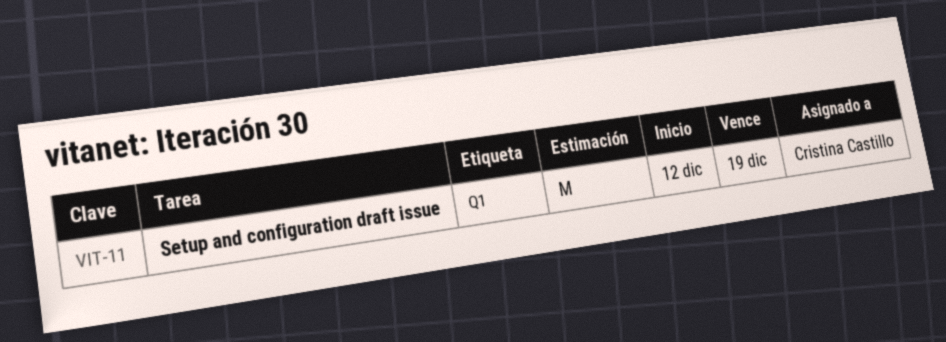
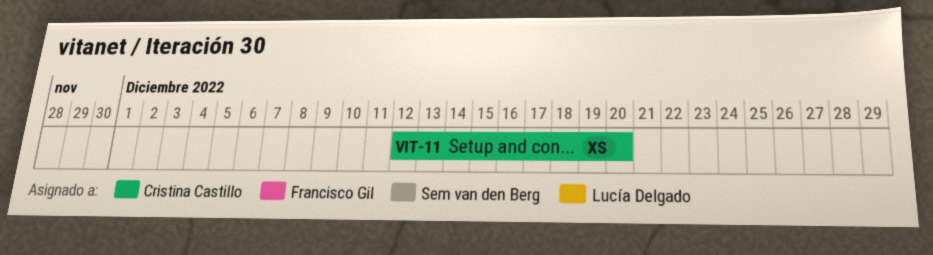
VIT-11, estimate: M -> XS
VIT-11, due: Dec 19 -> Dec 20

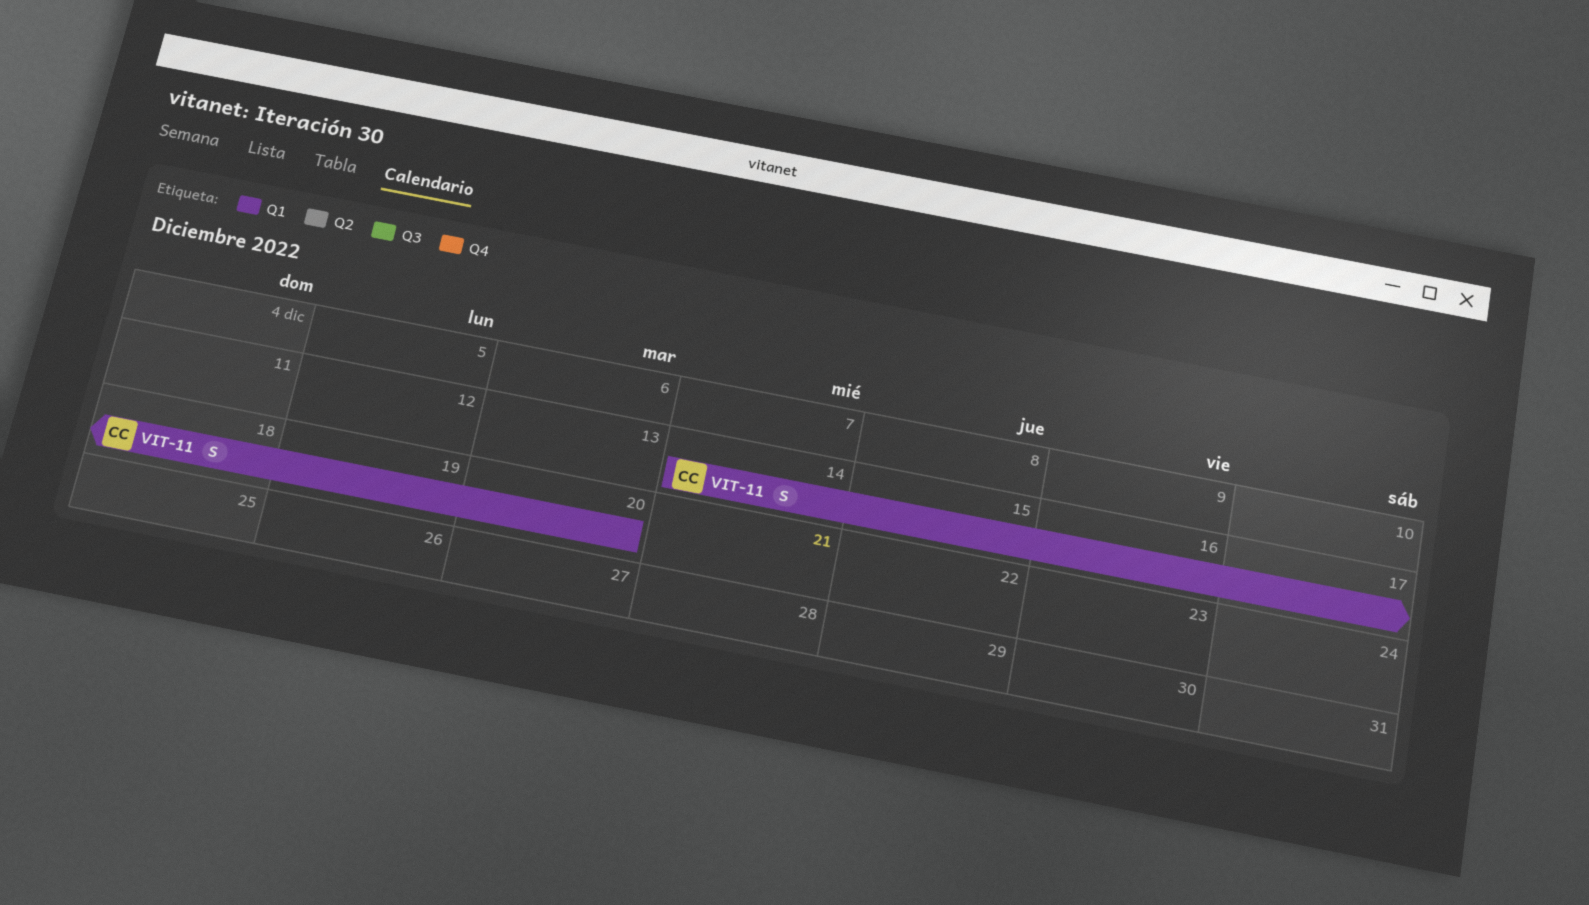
VIT-11, estimate: XS -> S
VIT-11, start: Dec 12 -> Dec 14

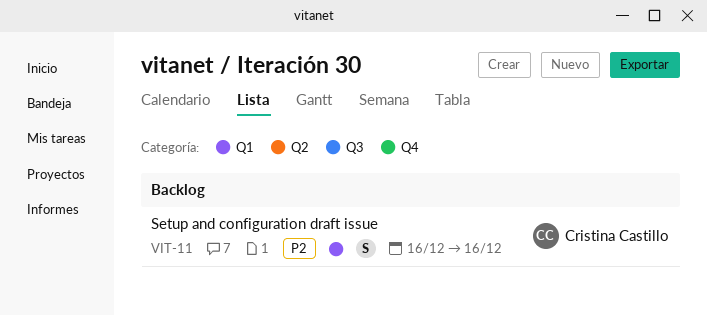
VIT-11, start: Dec 14 -> Dec 16
VIT-11, due: Dec 20 -> Dec 16

